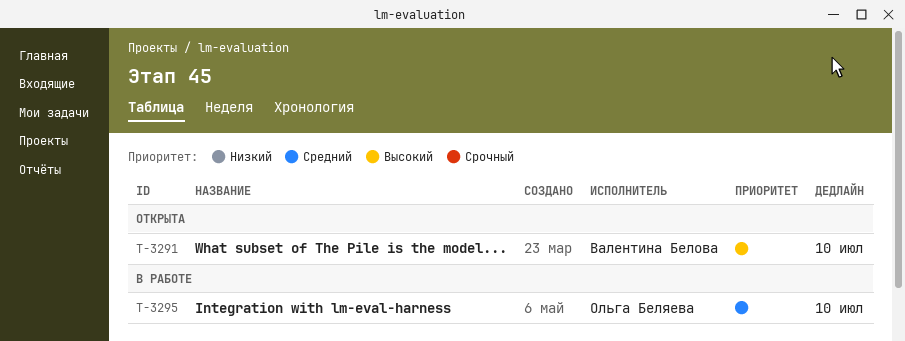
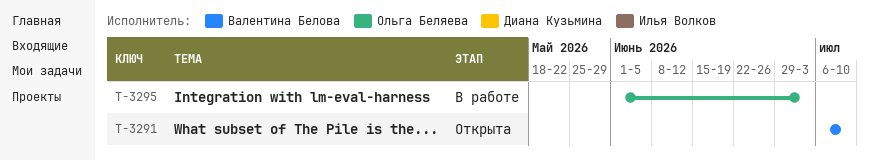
T-3295, due: Jul 10 -> Jul 3

